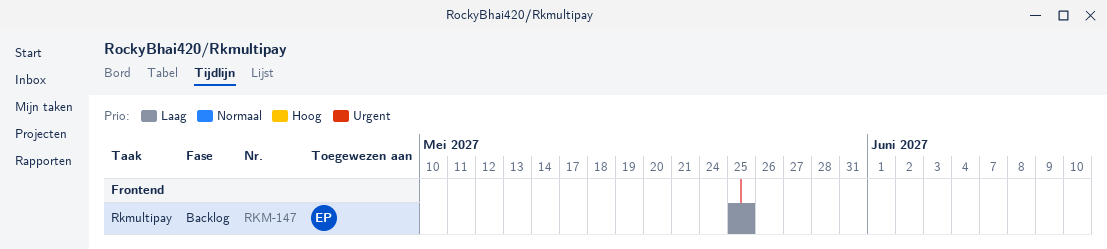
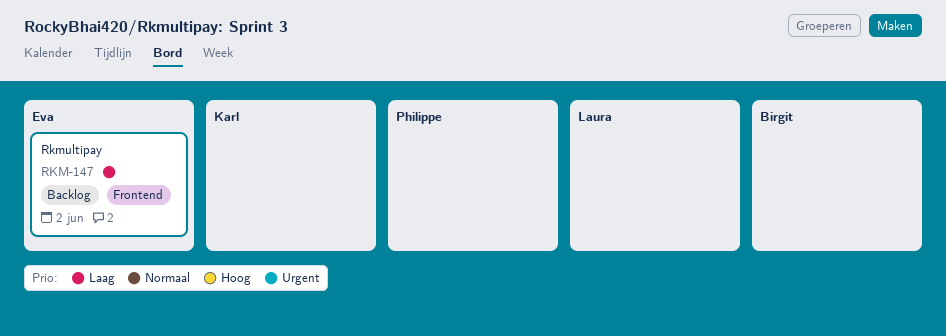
RKM-147, due: May 25 -> Jun 2

